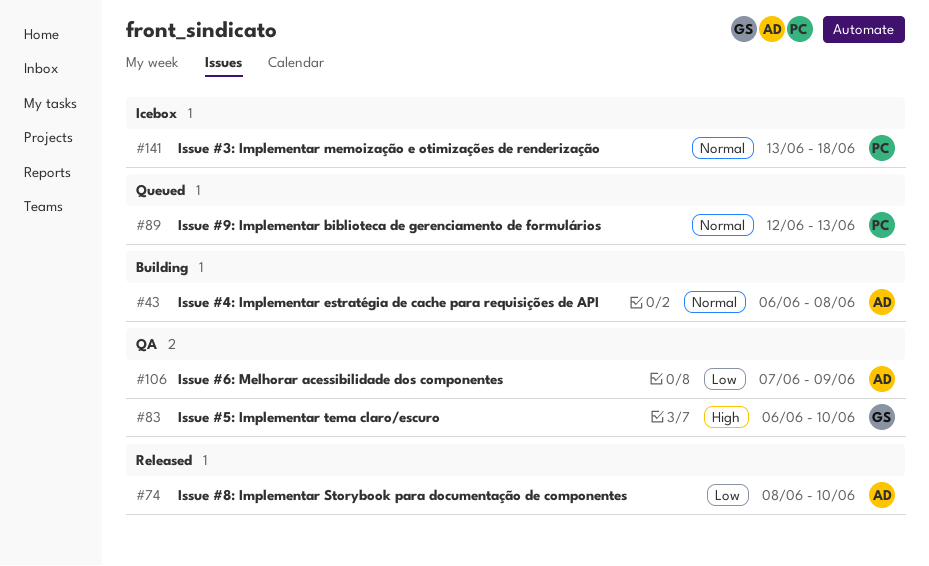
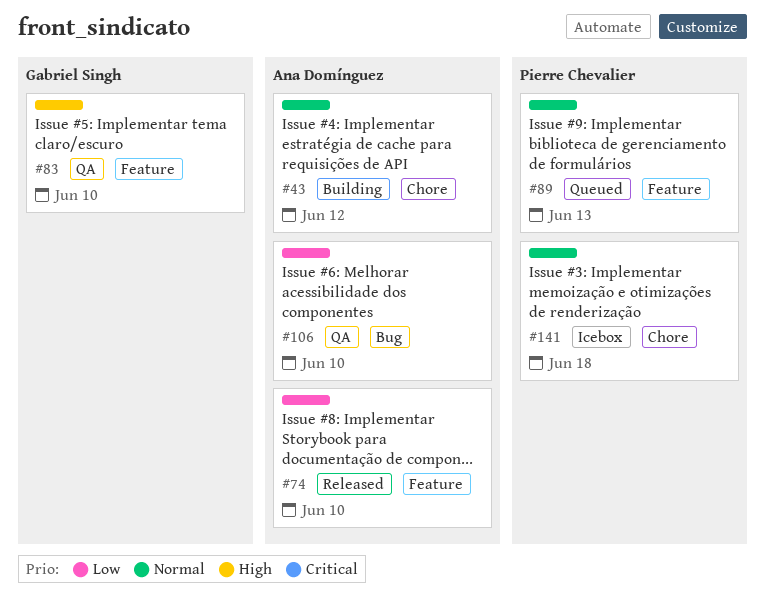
#43, due: Jun 8 -> Jun 12
#106, due: Jun 9 -> Jun 10

